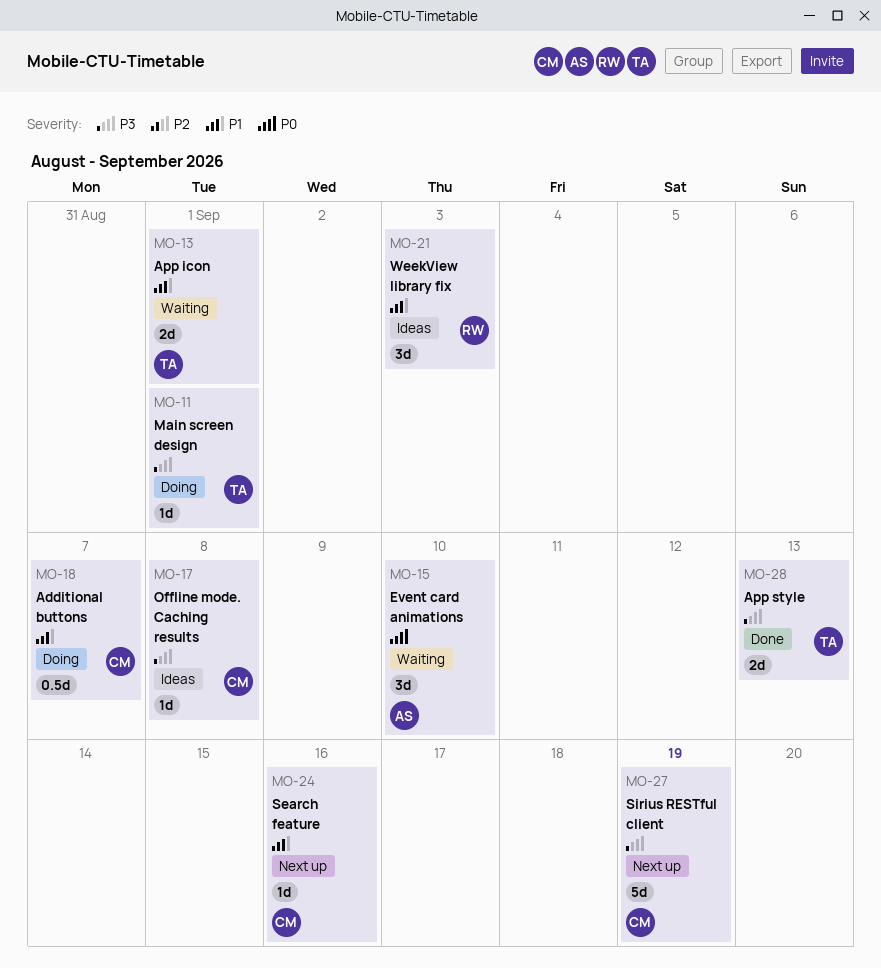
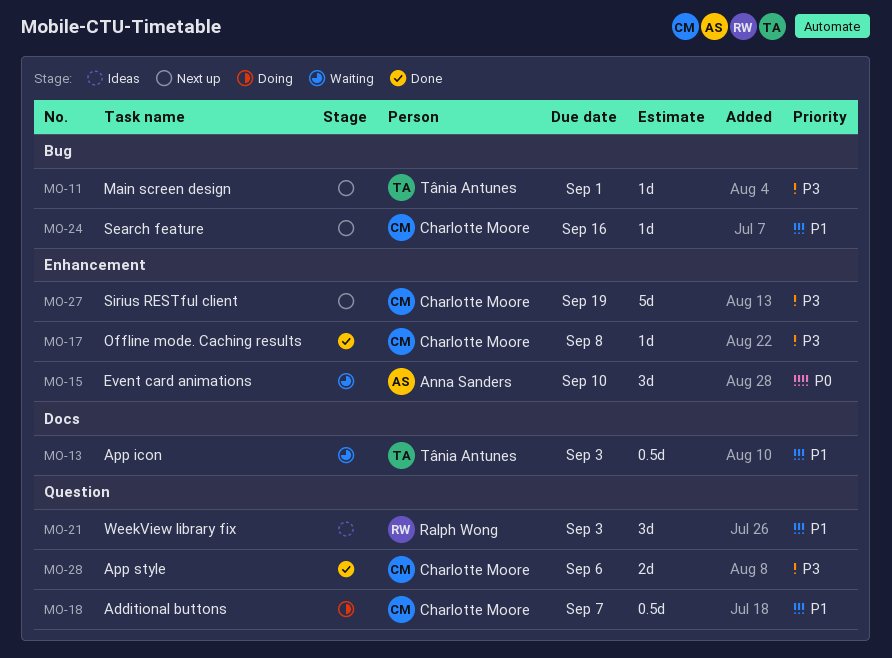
MO-11, status: Doing -> Next up
MO-13, estimate: 2d -> 0.5d
MO-13, due: Sep 1 -> Sep 3
MO-17, status: Ideas -> Done
MO-28, owner: Tânia Antunes -> Charlotte Moore
MO-28, due: Sep 13 -> Sep 6

